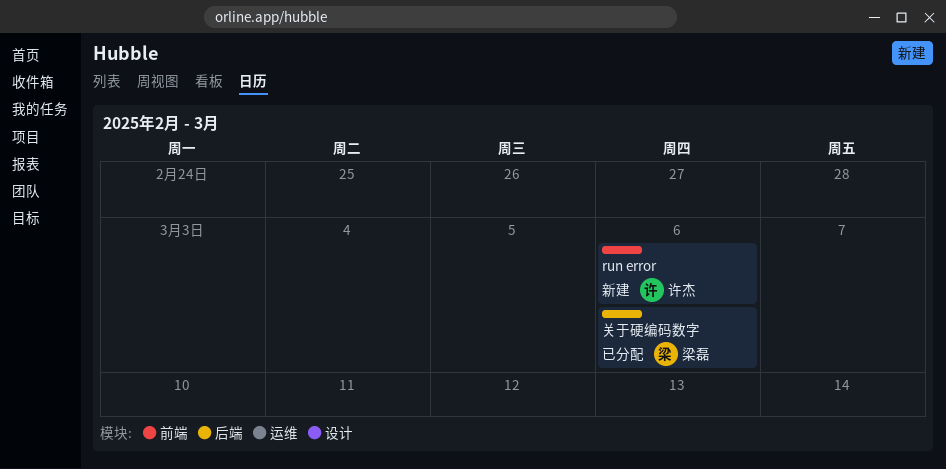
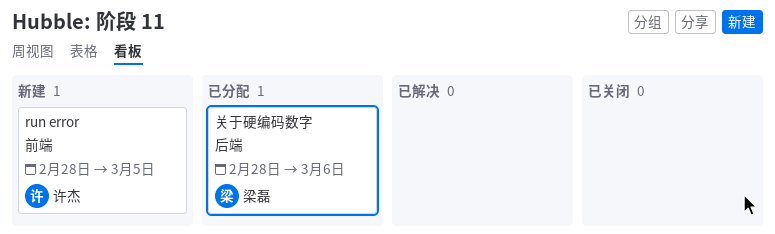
run error, due: Mar 6 -> Mar 5

